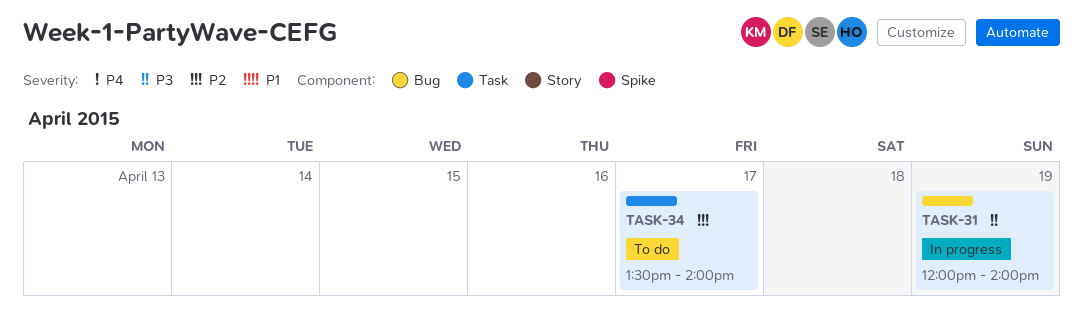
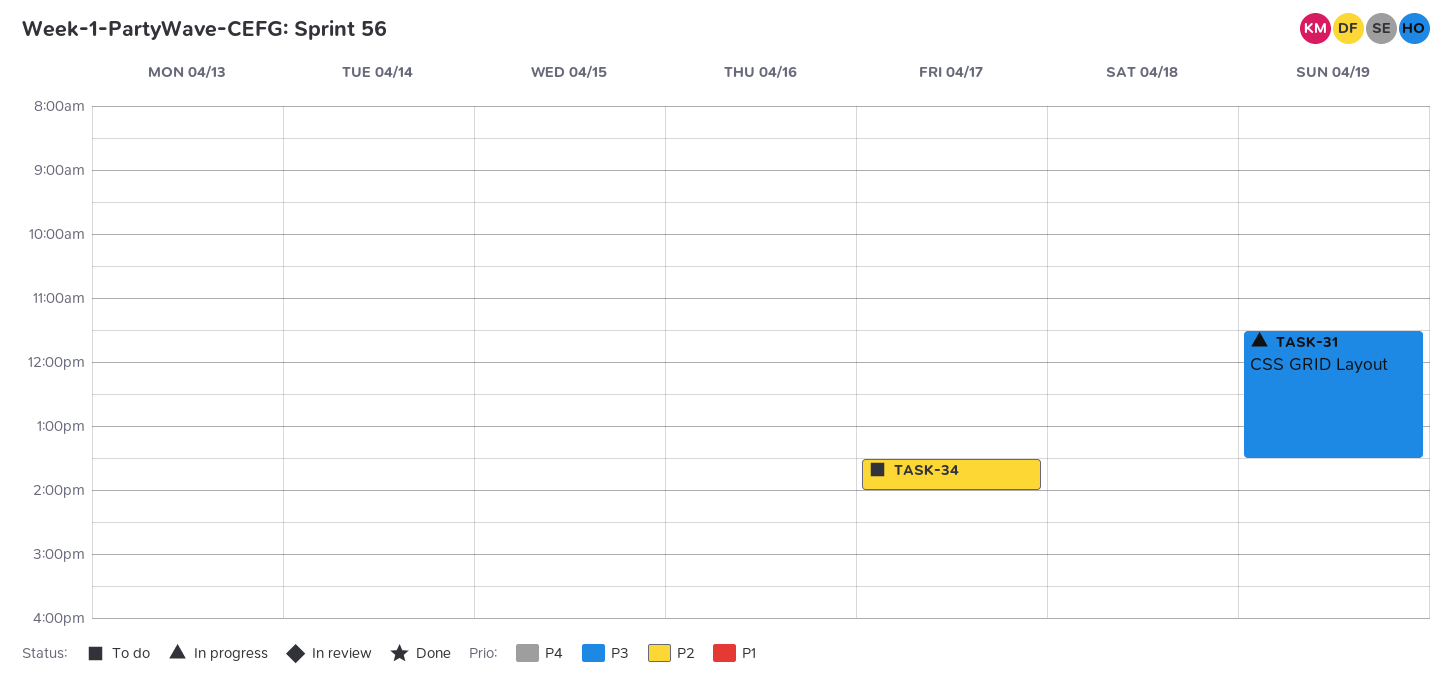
TASK-31, begins: 12:00 -> 11:30
TASK-31, ends: 14:00 -> 13:30

